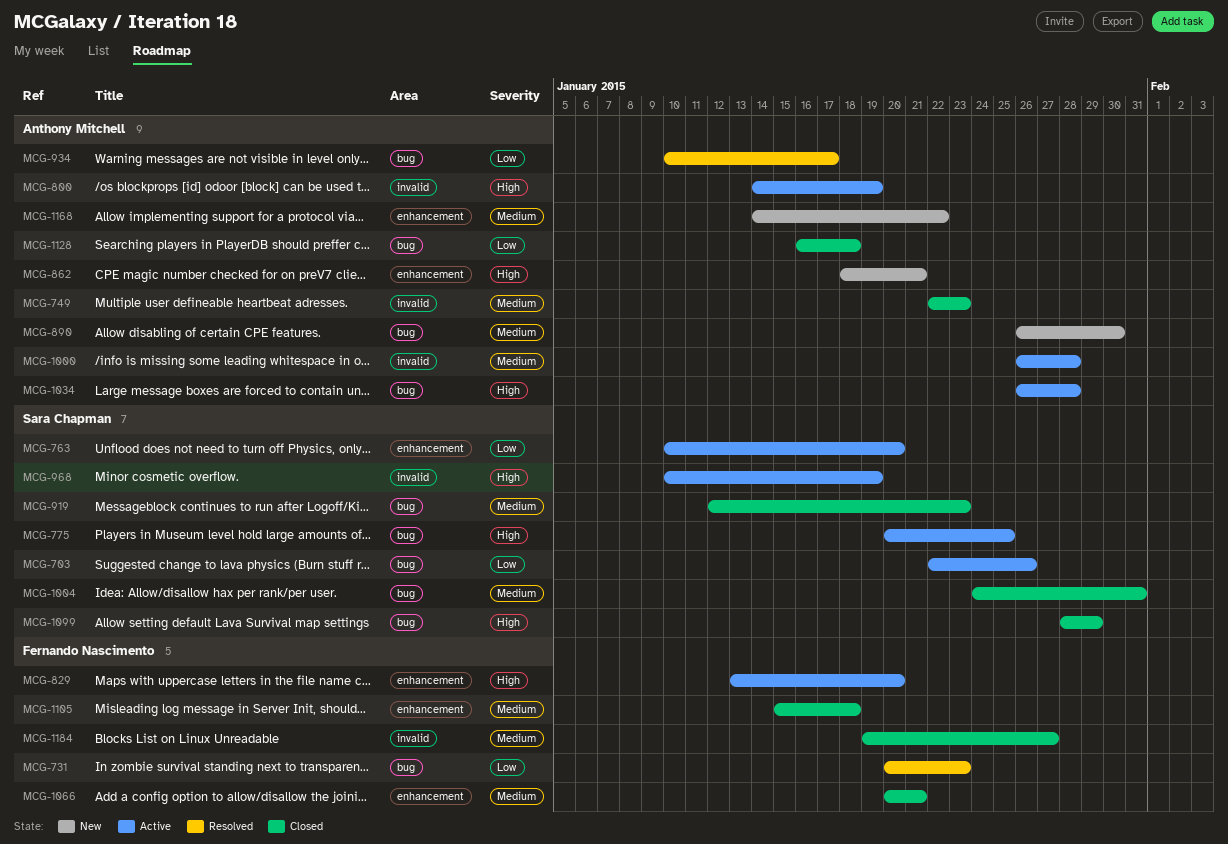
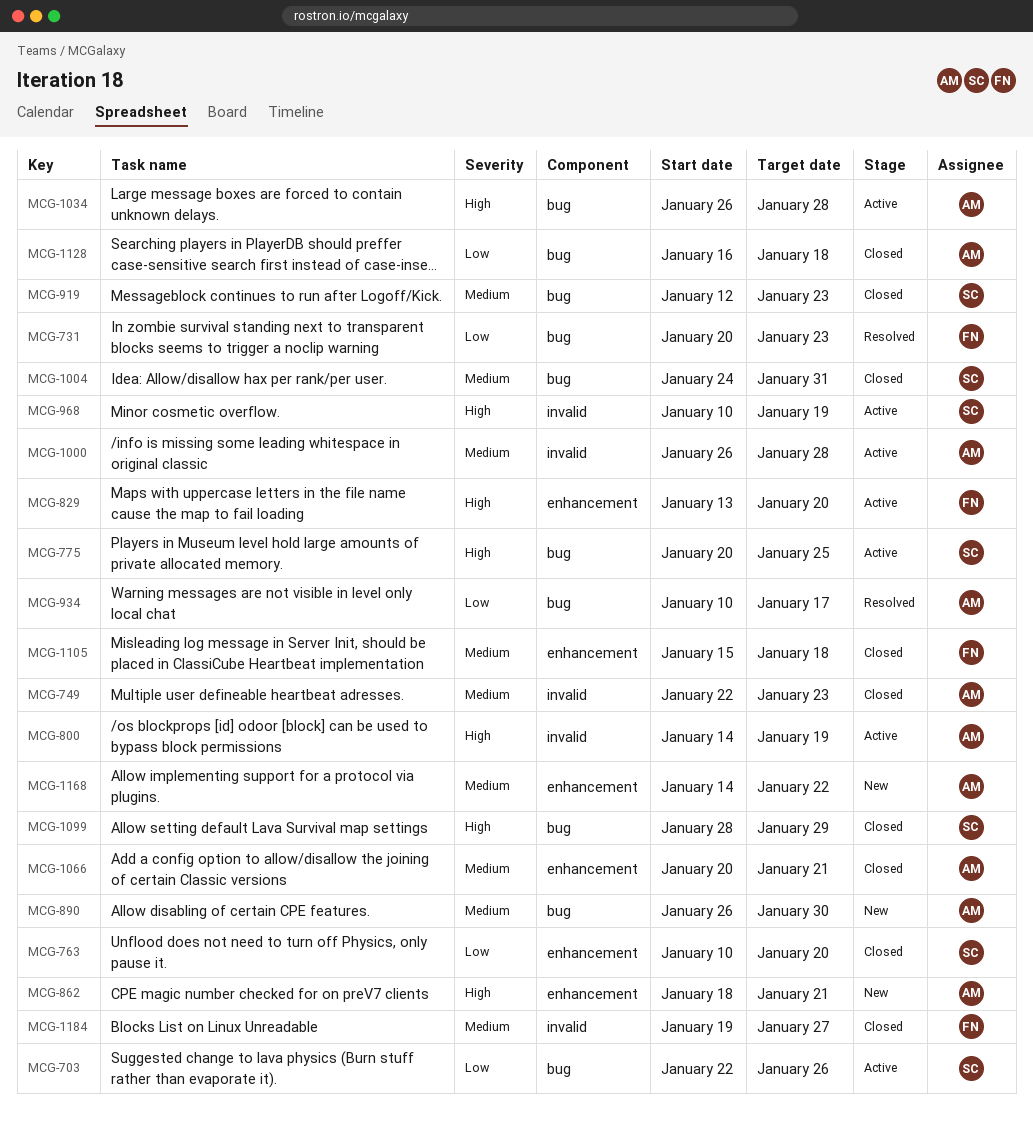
MCG-763, status: Active -> Closed
MCG-1066, owner: Fernando Nascimento -> Anthony Mitchell

